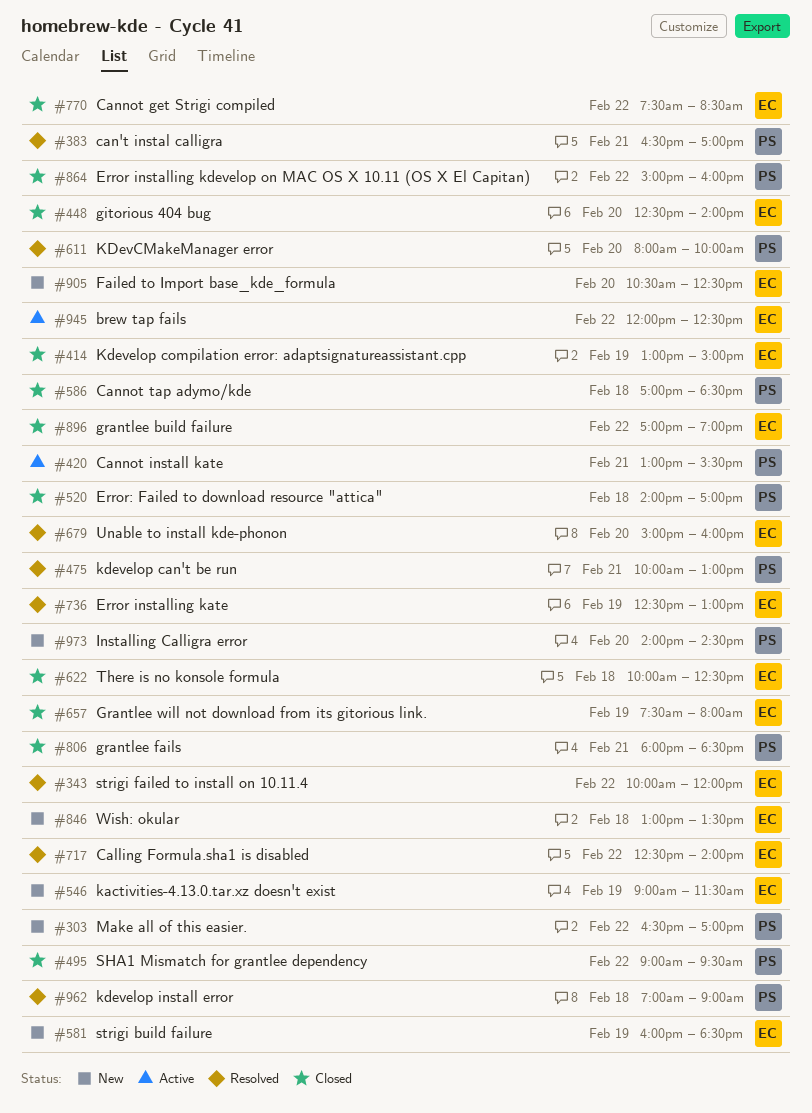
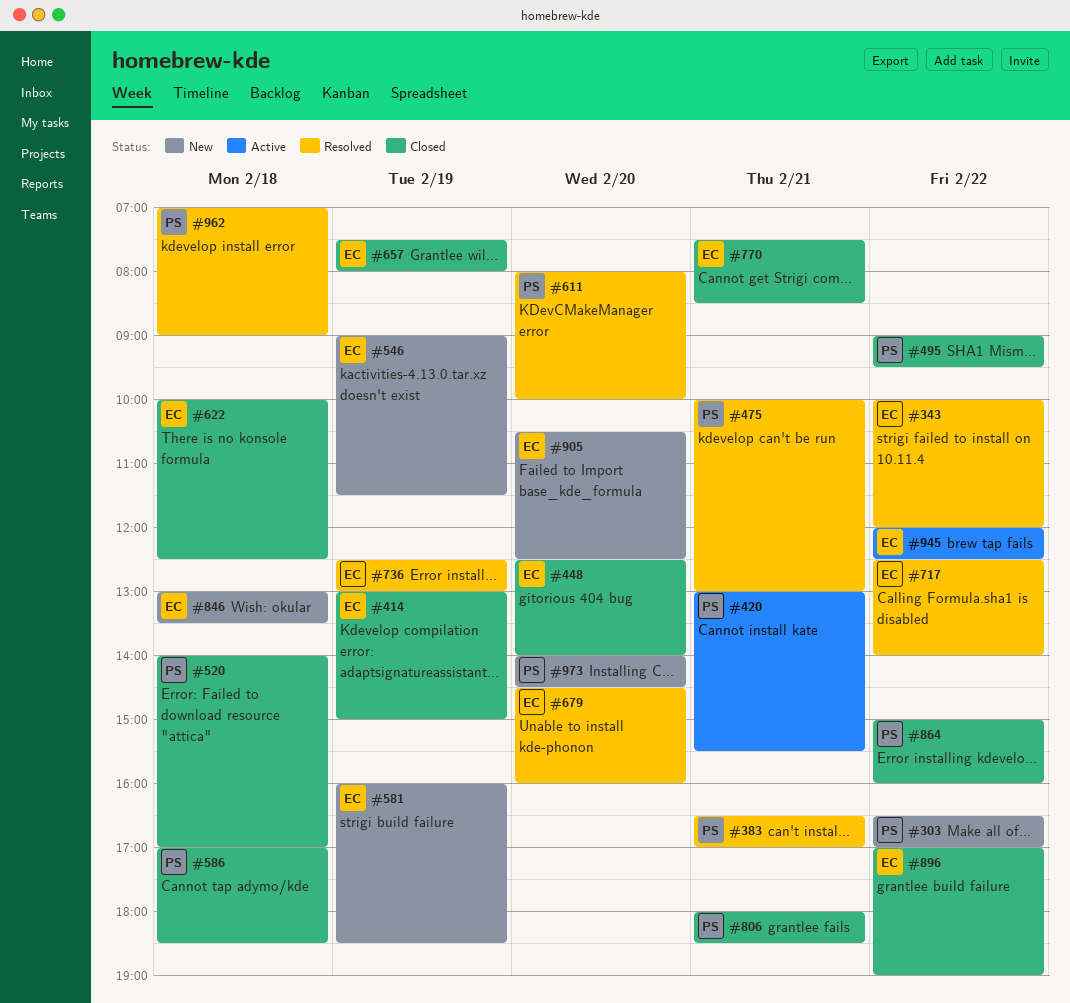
#679, begins: 15:00 -> 14:30
#770, day: Feb 22 -> Feb 21

